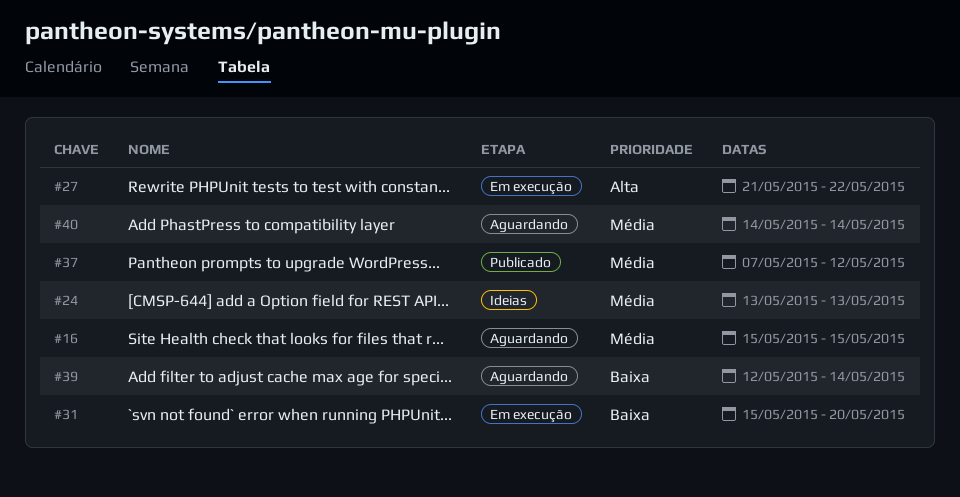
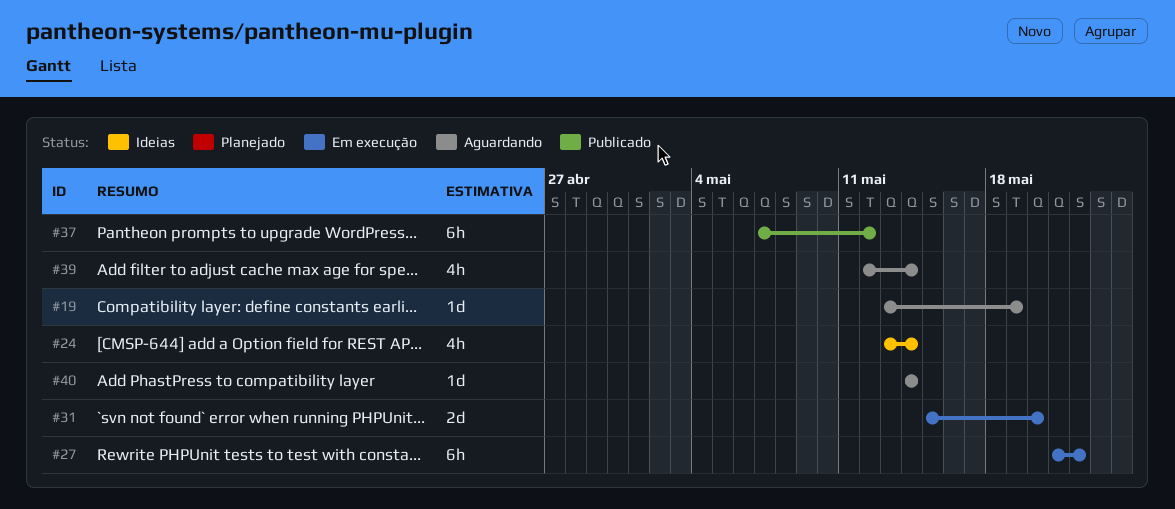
#16: present -> none
#19: none -> present
#24, due: May 13 -> May 14

